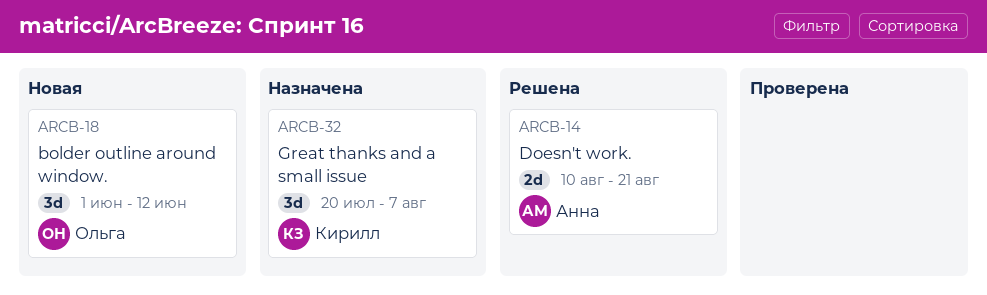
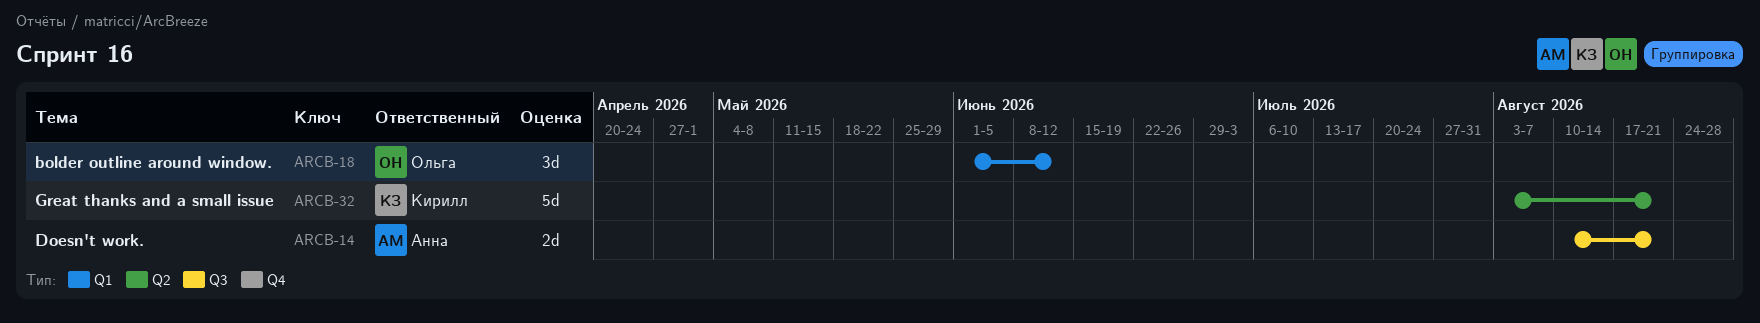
ARCB-32, estimate: 3d -> 5d
ARCB-32, start: Jul 20 -> Aug 3
ARCB-32, due: Aug 7 -> Aug 21

